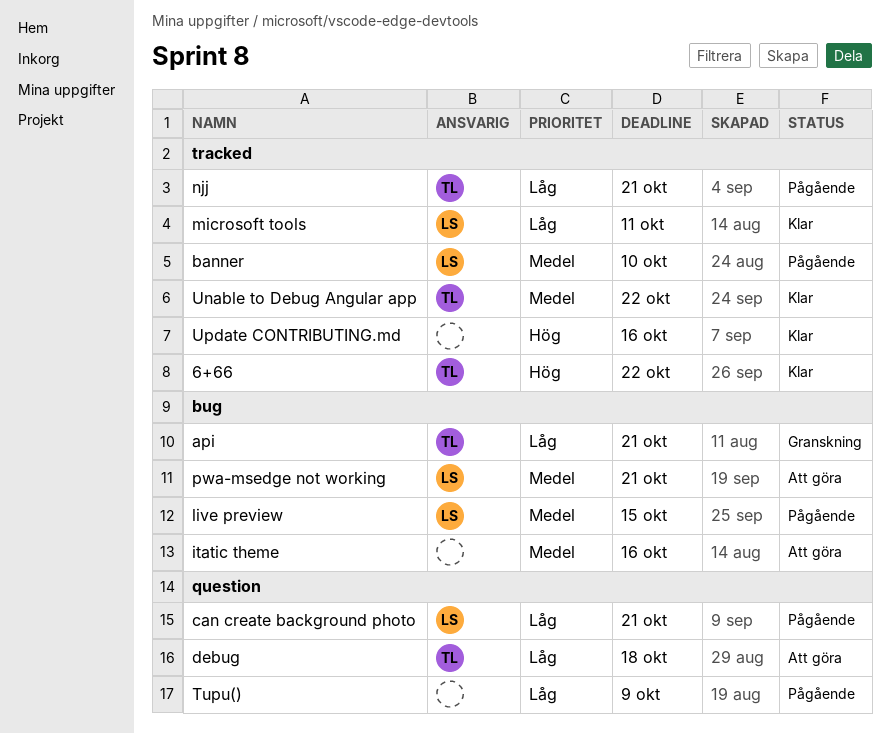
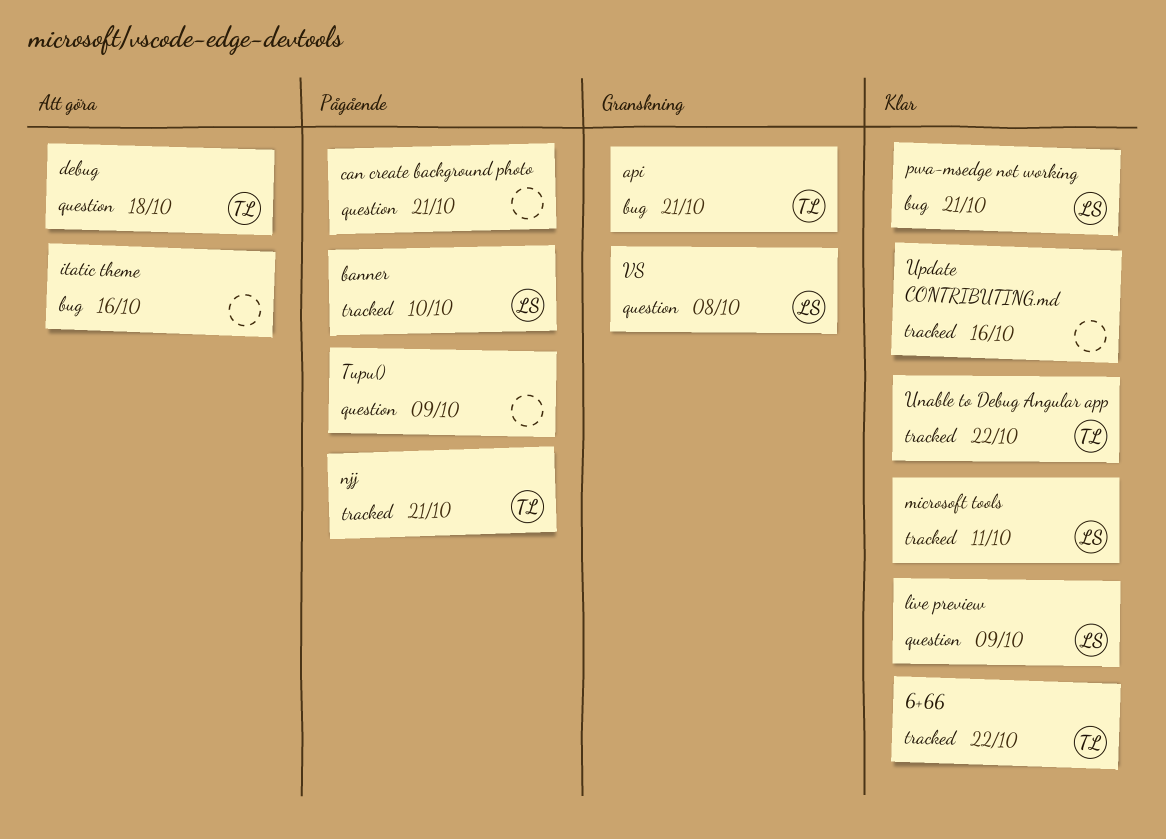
can create background photo, owner: LS -> none
live preview, status: Pågående -> Klar
live preview, label: bug -> question
live preview, due: Oct 15 -> Oct 9
pwa-msedge not working, status: Att göra -> Klar
VS: none -> present

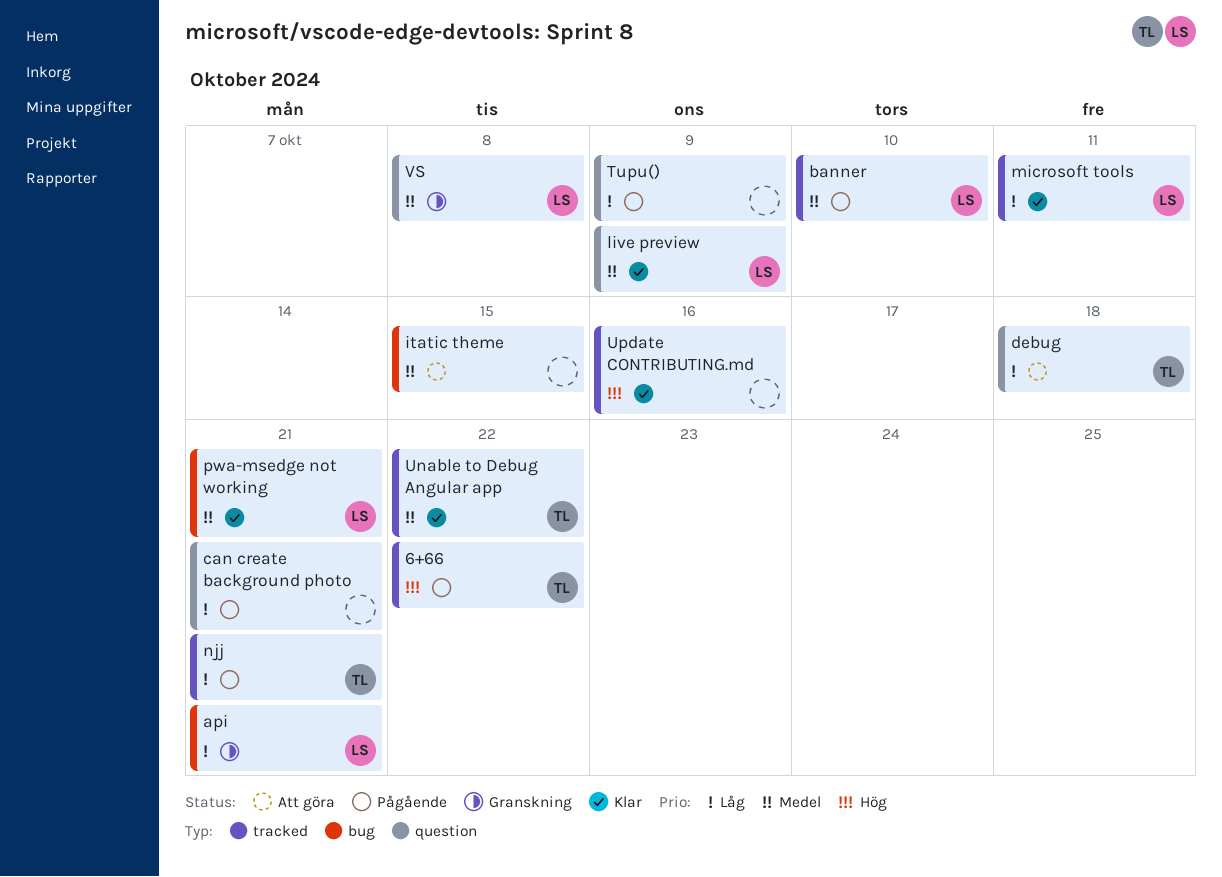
6+66, status: Klar -> Pågående
api, owner: TL -> LS
itatic theme, due: Oct 16 -> Oct 15

